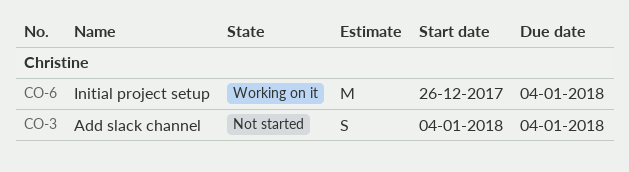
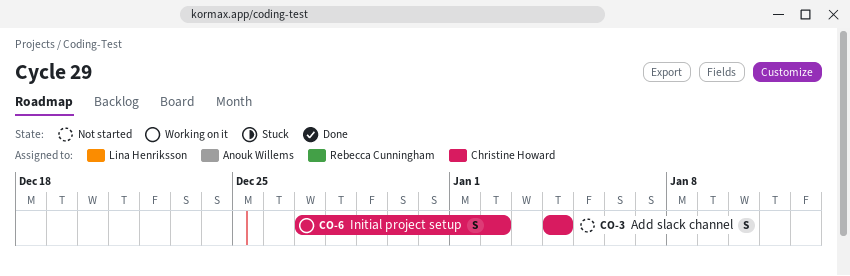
CO-6, estimate: M -> S
CO-6, start: Dec 26 -> Dec 27
CO-6, due: Jan 4 -> Jan 2

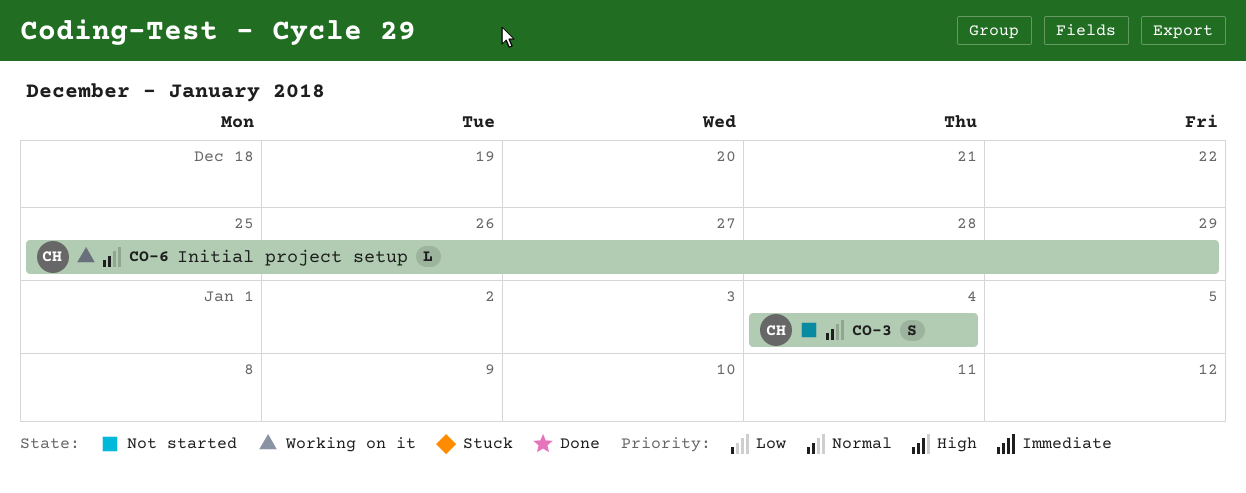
CO-6, estimate: S -> L
CO-6, start: Dec 27 -> Dec 25
CO-6, due: Jan 2 -> Dec 29

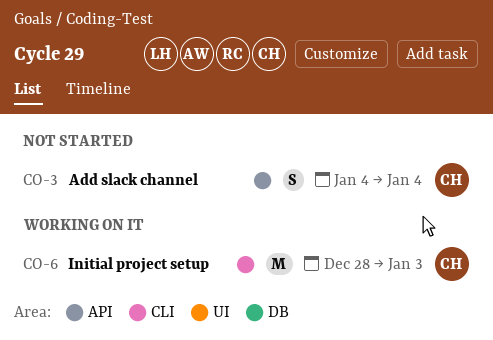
CO-6, estimate: L -> M
CO-6, start: Dec 25 -> Dec 28
CO-6, due: Dec 29 -> Jan 3

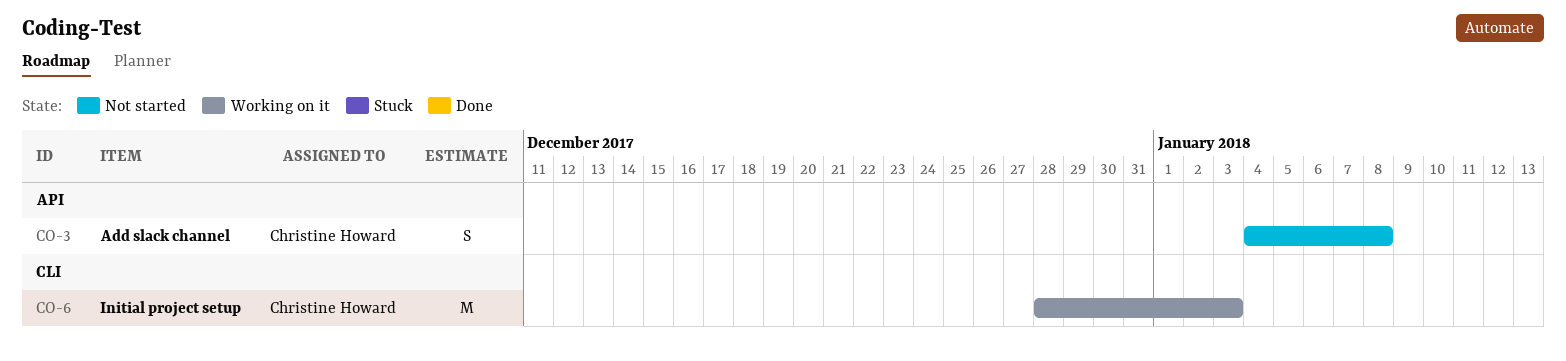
CO-3, due: Jan 4 -> Jan 8

